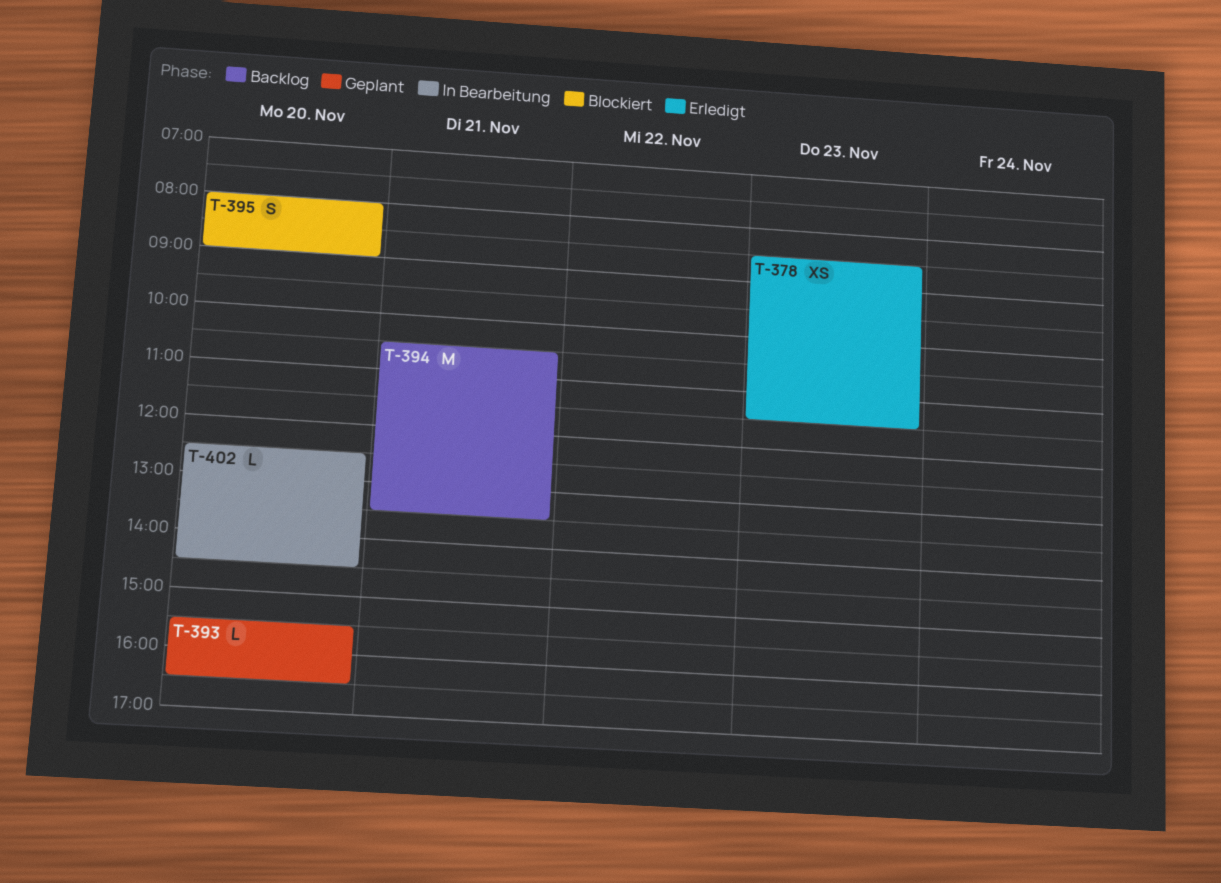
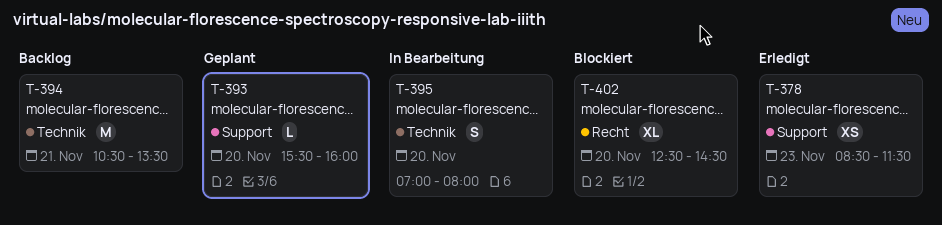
T-393, ends: 16:30 -> 16:00
T-395, status: Blockiert -> In Bearbeitung
T-395, begins: 08:00 -> 07:00
T-395, ends: 09:00 -> 08:00
T-402, status: In Bearbeitung -> Blockiert
T-402, estimate: L -> XL

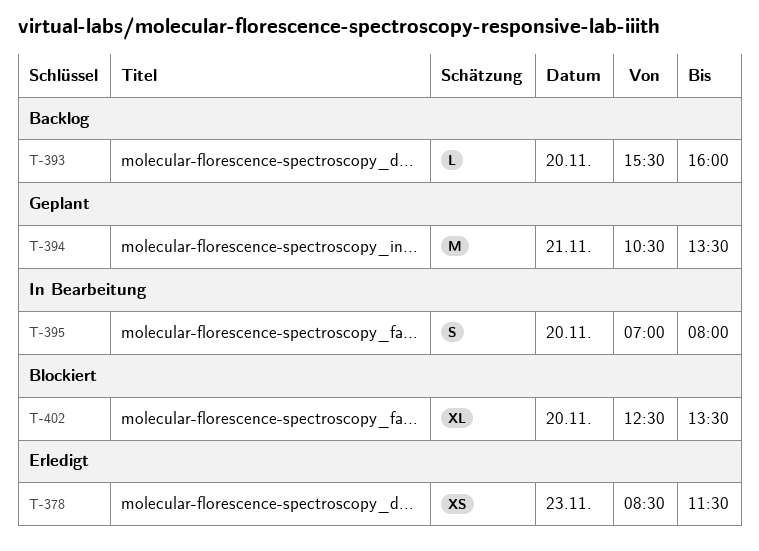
T-393, status: Geplant -> Backlog
T-394, status: Backlog -> Geplant
T-402, ends: 14:30 -> 13:30

